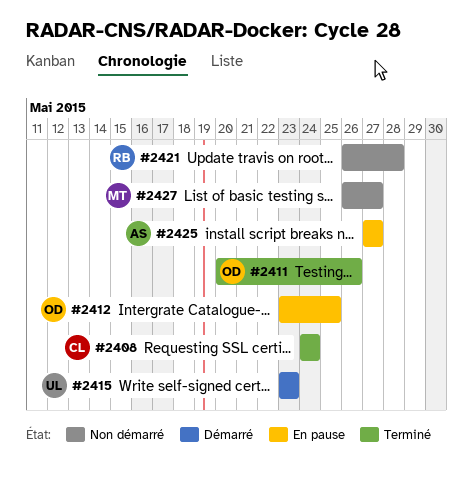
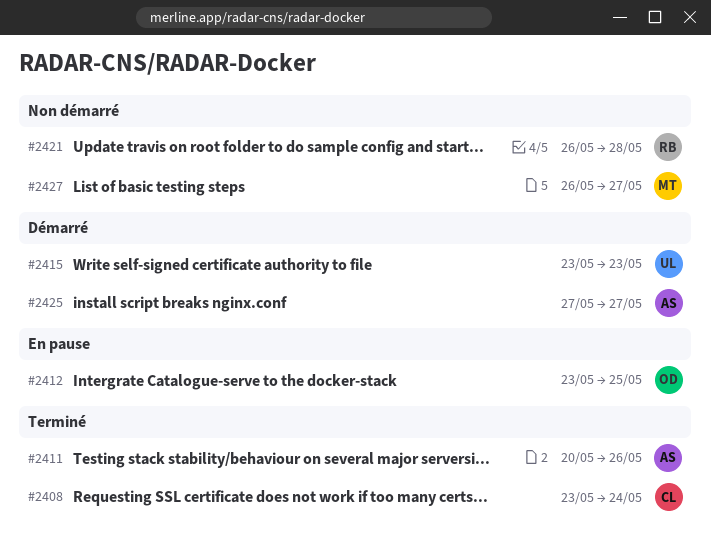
#2408, start: May 24 -> May 23
#2411, owner: OD -> AS
#2425, status: En pause -> Démarré

